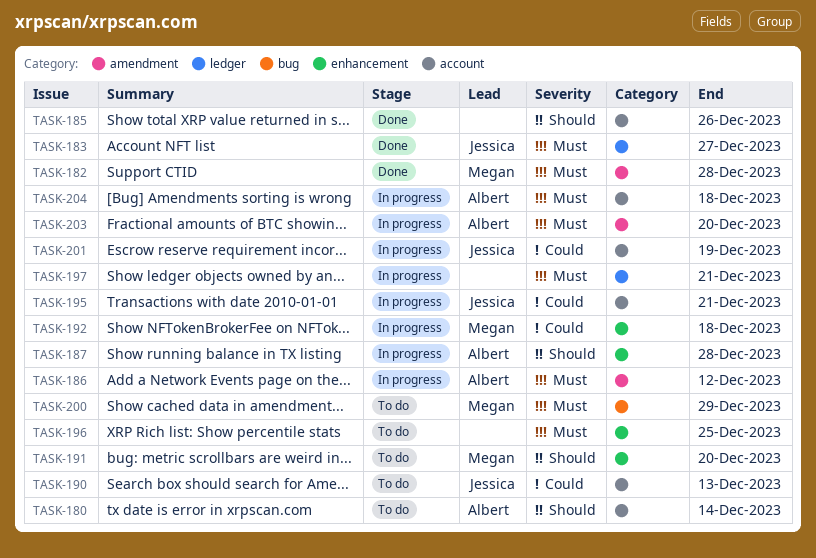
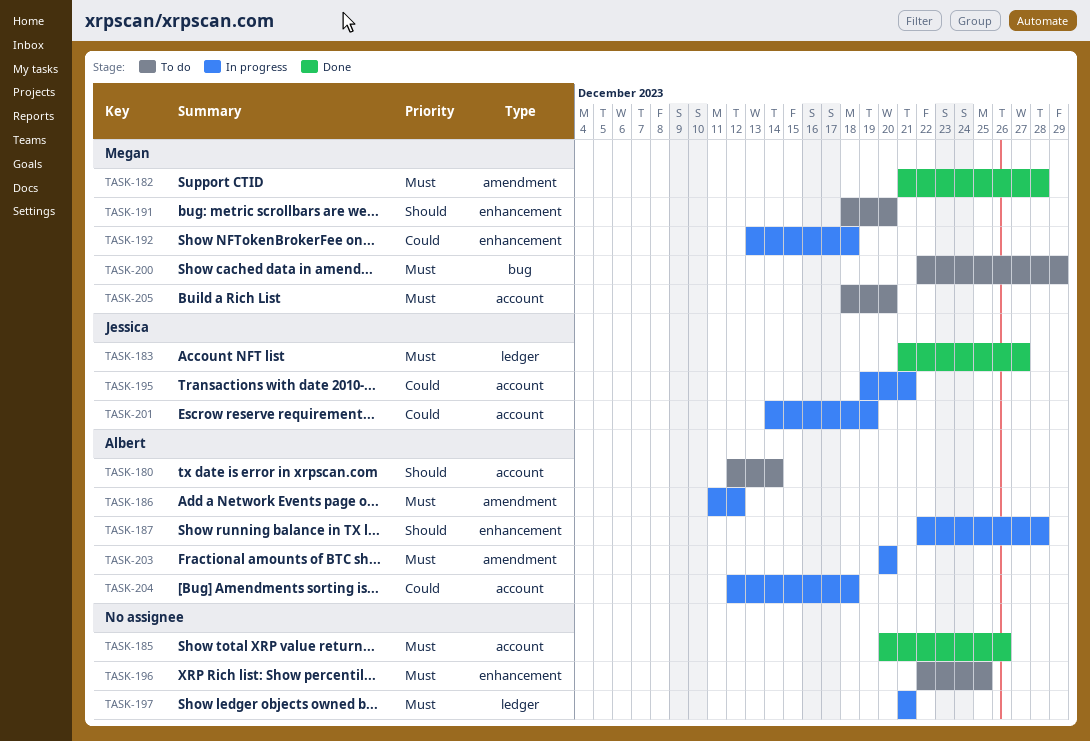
TASK-185, priority: Should -> Must
TASK-190: present -> none
TASK-204, priority: Must -> Could
TASK-205: none -> present

